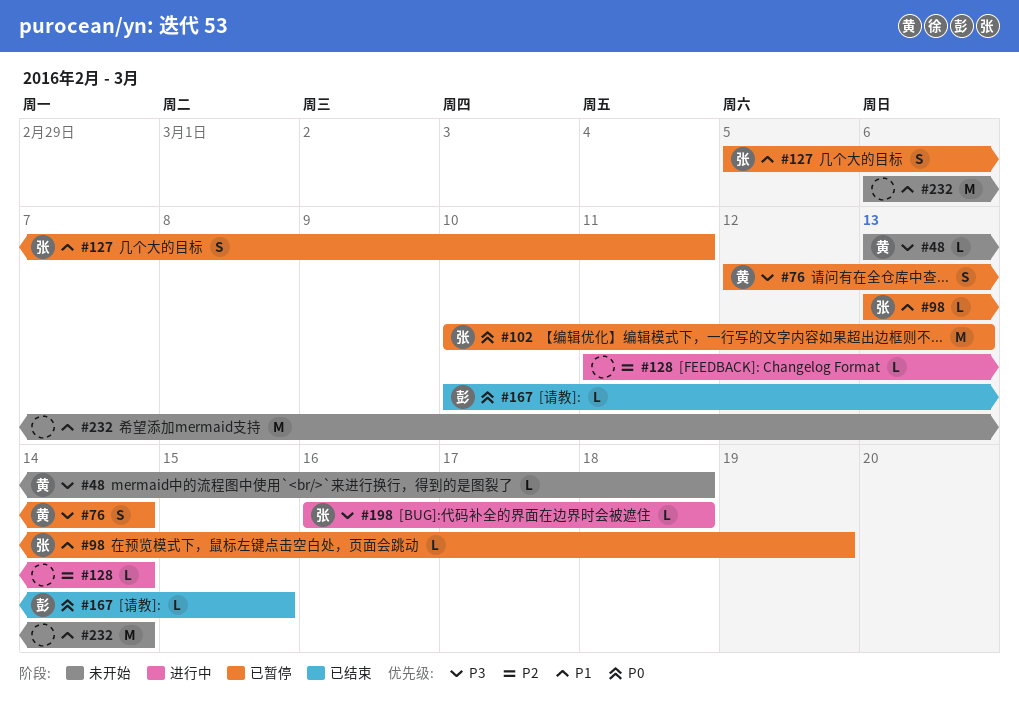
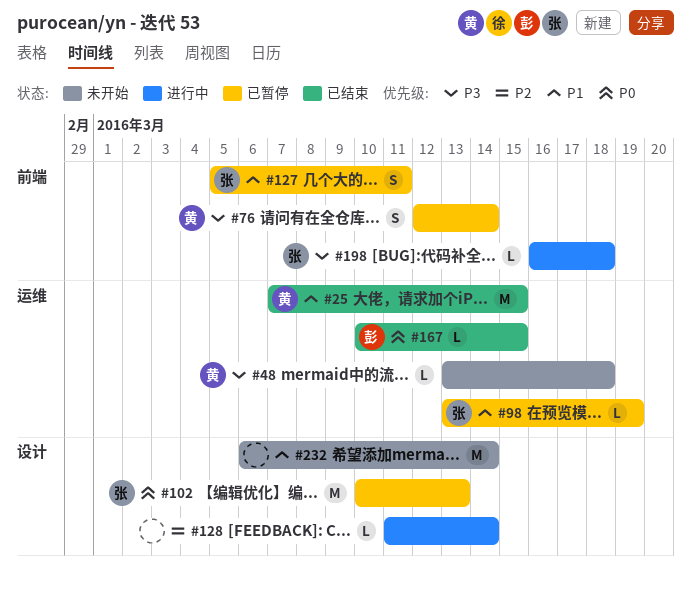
#25: none -> present

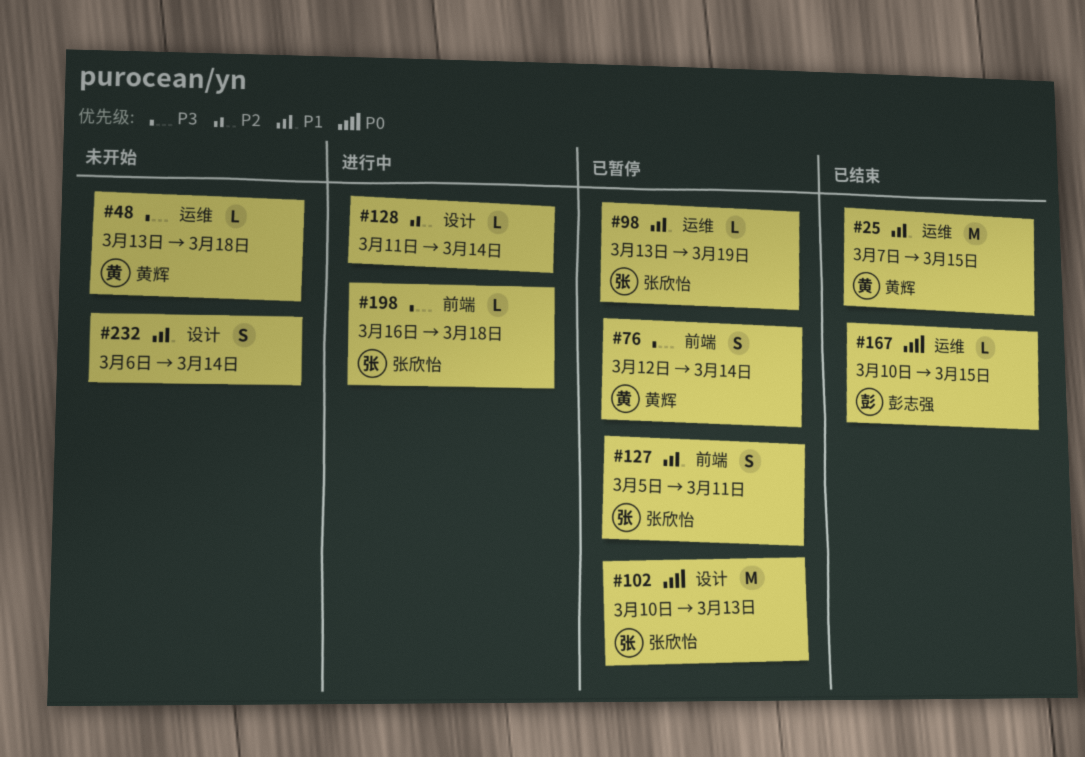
#232, estimate: M -> S

